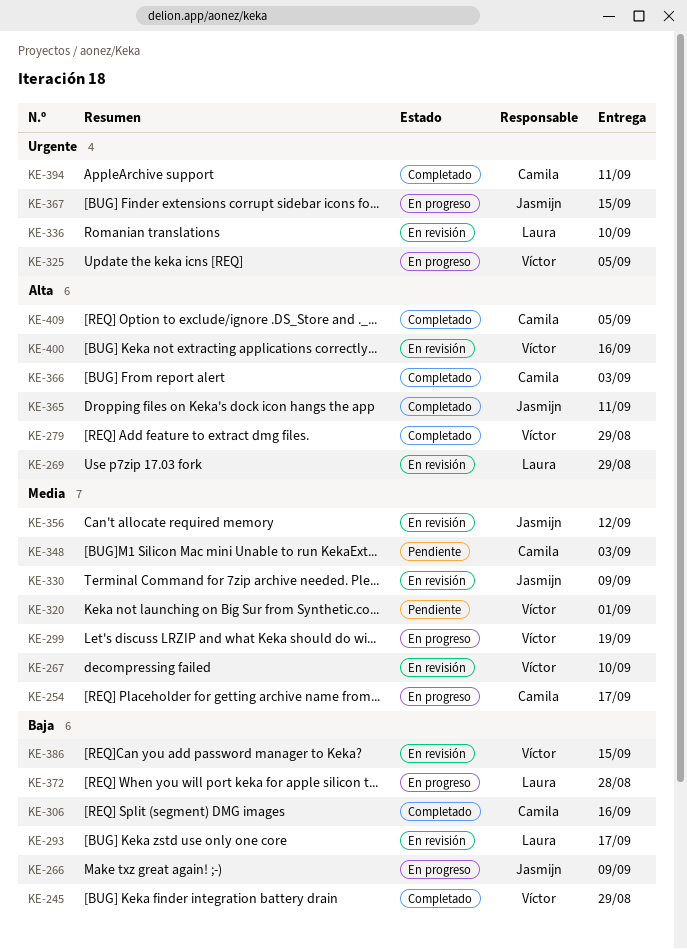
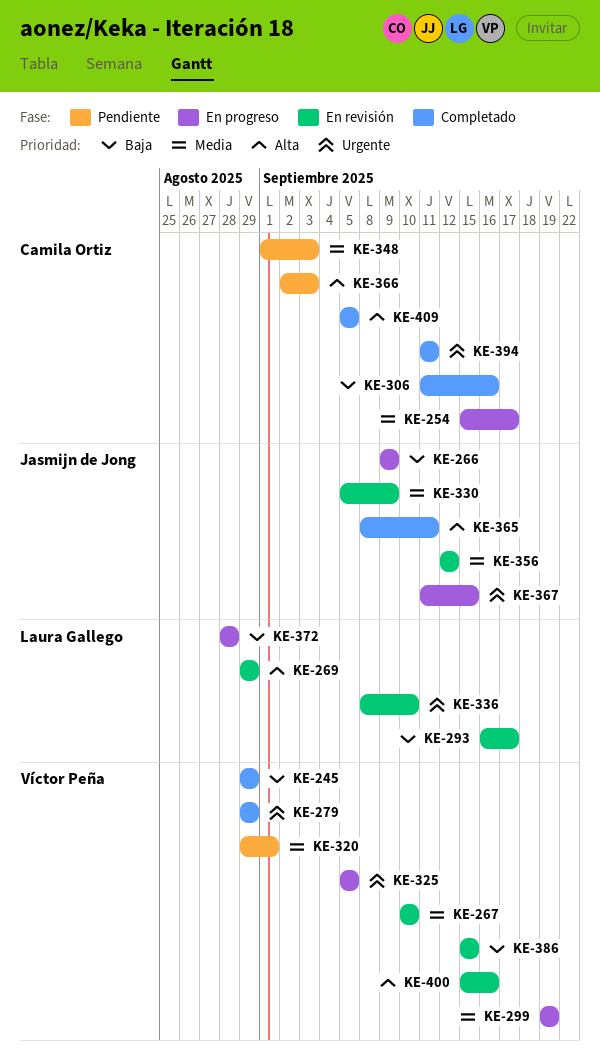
KE-279, priority: Alta -> Urgente
KE-366, status: Completado -> Pendiente

